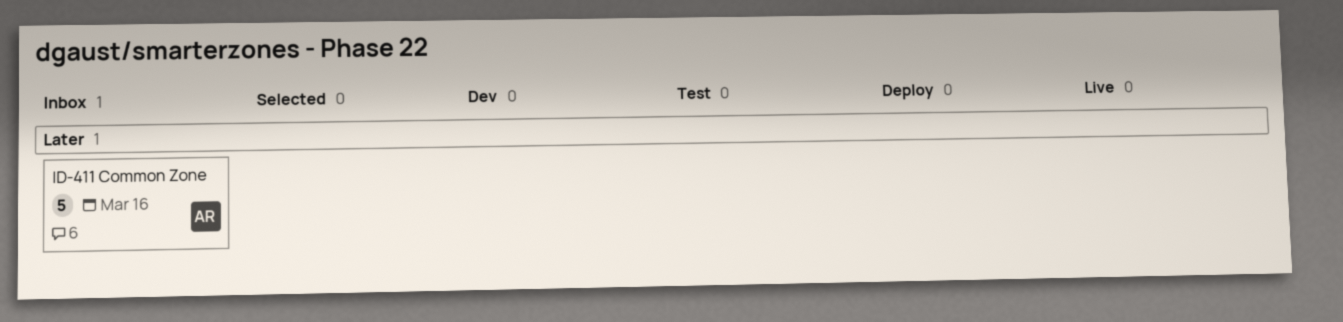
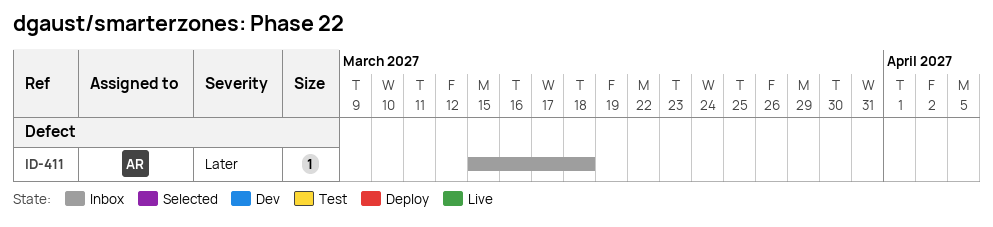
ID-411, estimate: 5 -> 1
ID-411, due: Mar 16 -> Mar 18

